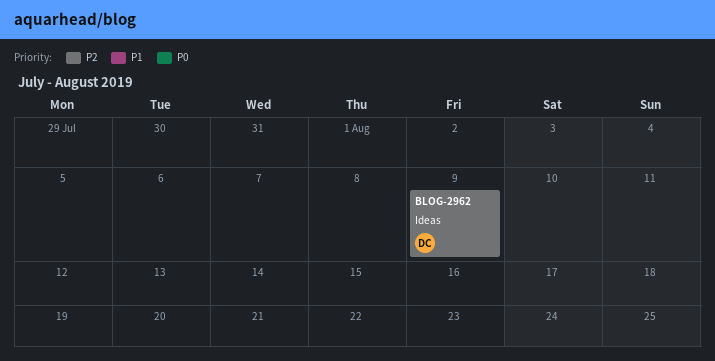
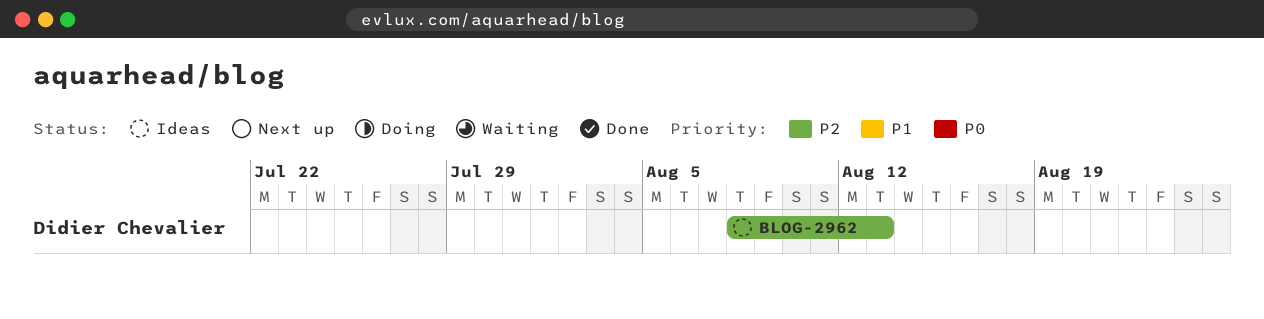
BLOG-2962, due: Aug 9 -> Aug 13

